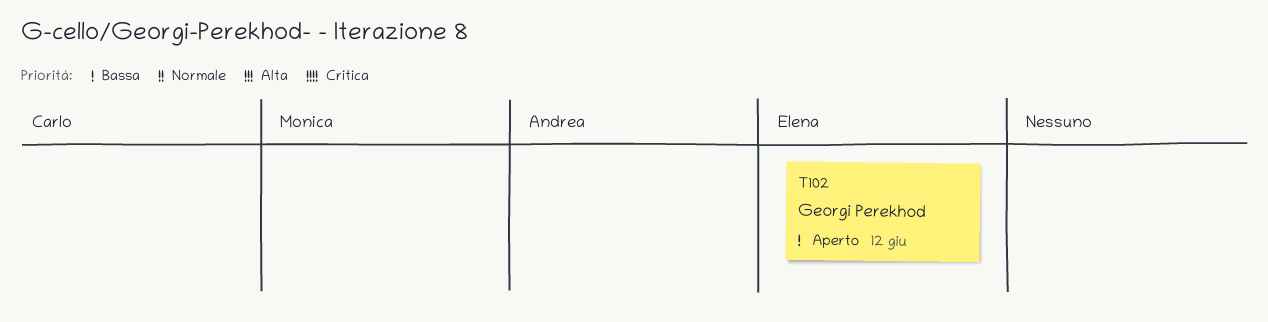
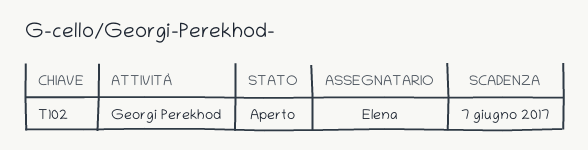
T102, due: Jun 12 -> Jun 7

